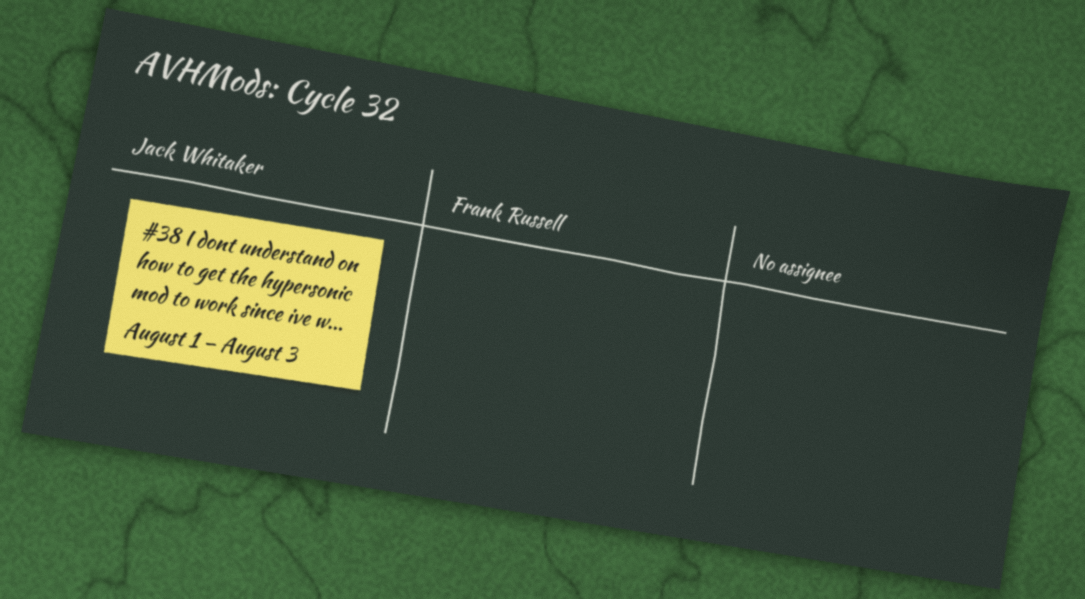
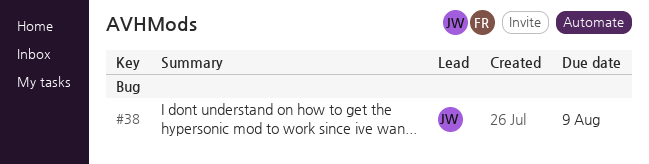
#38, due: Aug 3 -> Aug 9

